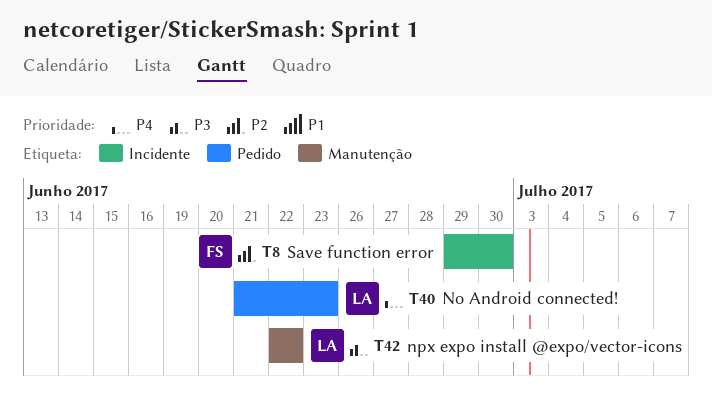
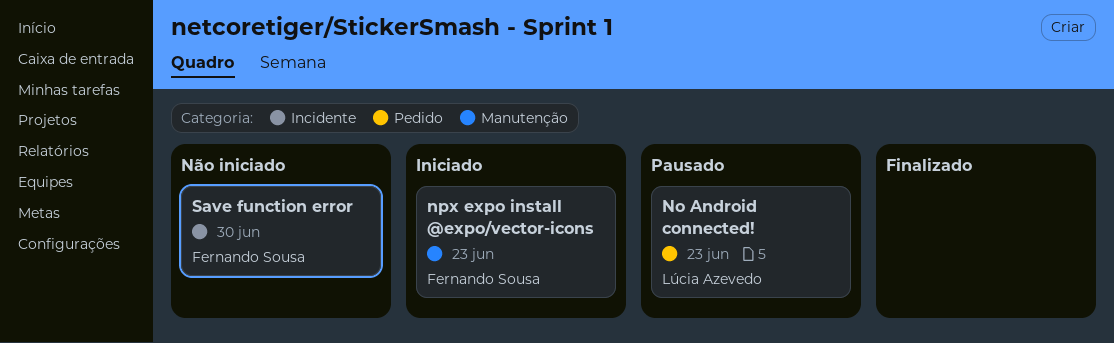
npx expo install @expo/vector-icons, owner: Lúcia Azevedo -> Fernando Sousa
npx expo install @expo/vector-icons, due: Jun 22 -> Jun 23

